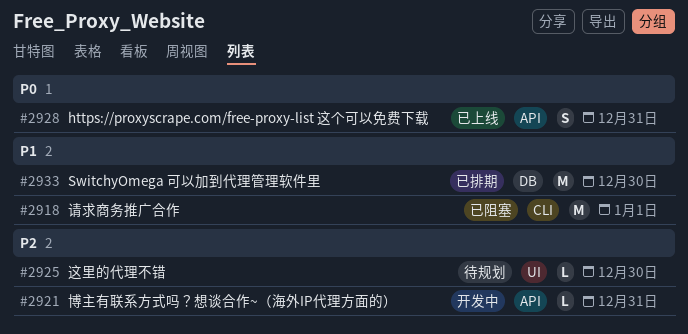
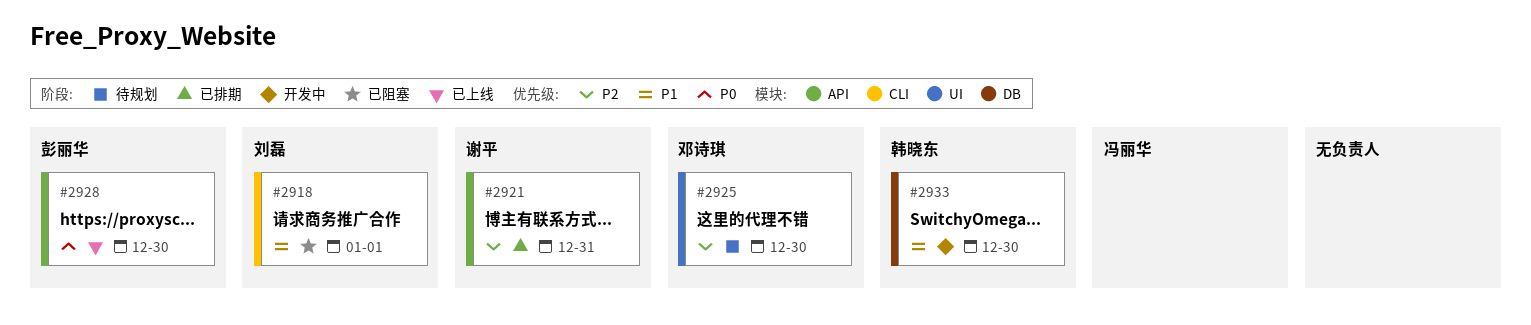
#2921, status: 开发中 -> 已排期
#2928, due: Dec 31 -> Dec 30
#2933, status: 已排期 -> 开发中

